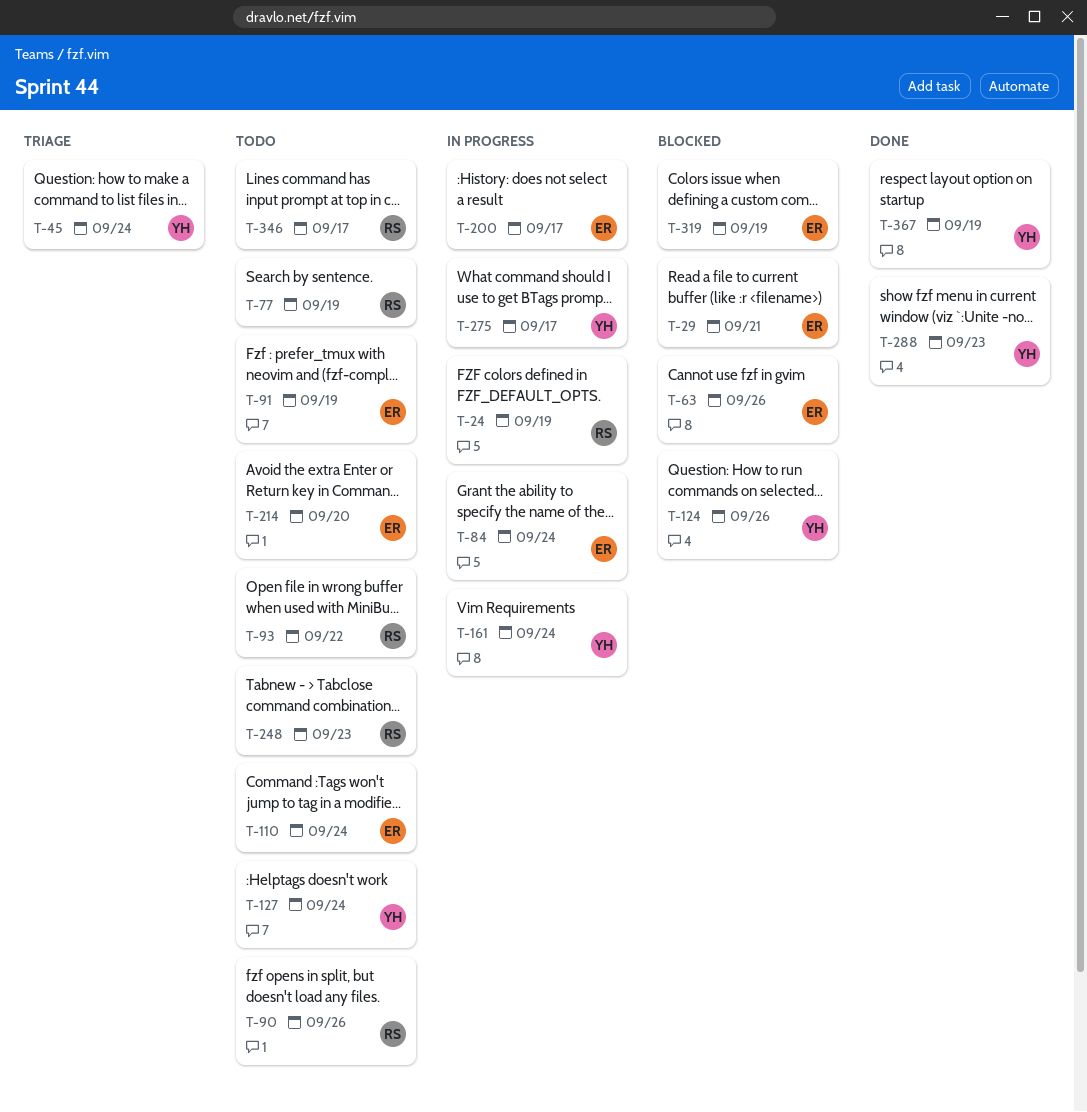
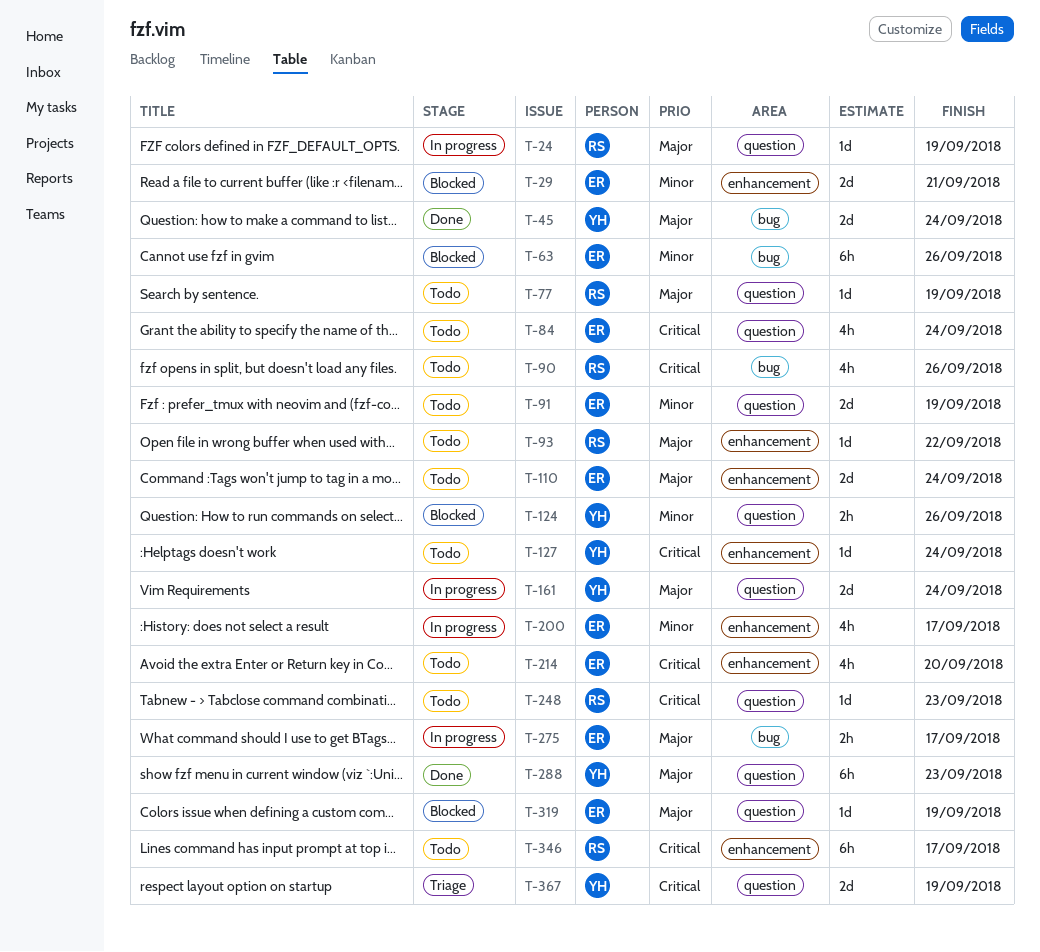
T-45, status: Triage -> Done
T-84, status: In progress -> Todo
T-275, owner: YH -> ER
T-367, status: Done -> Triage

